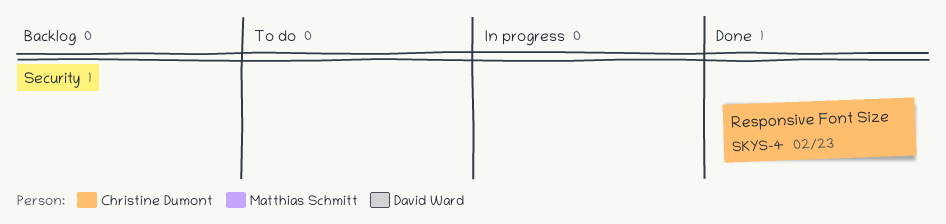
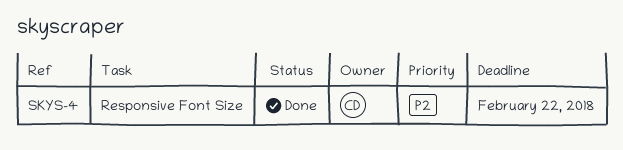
SKYS-4, due: Feb 23 -> Feb 22

